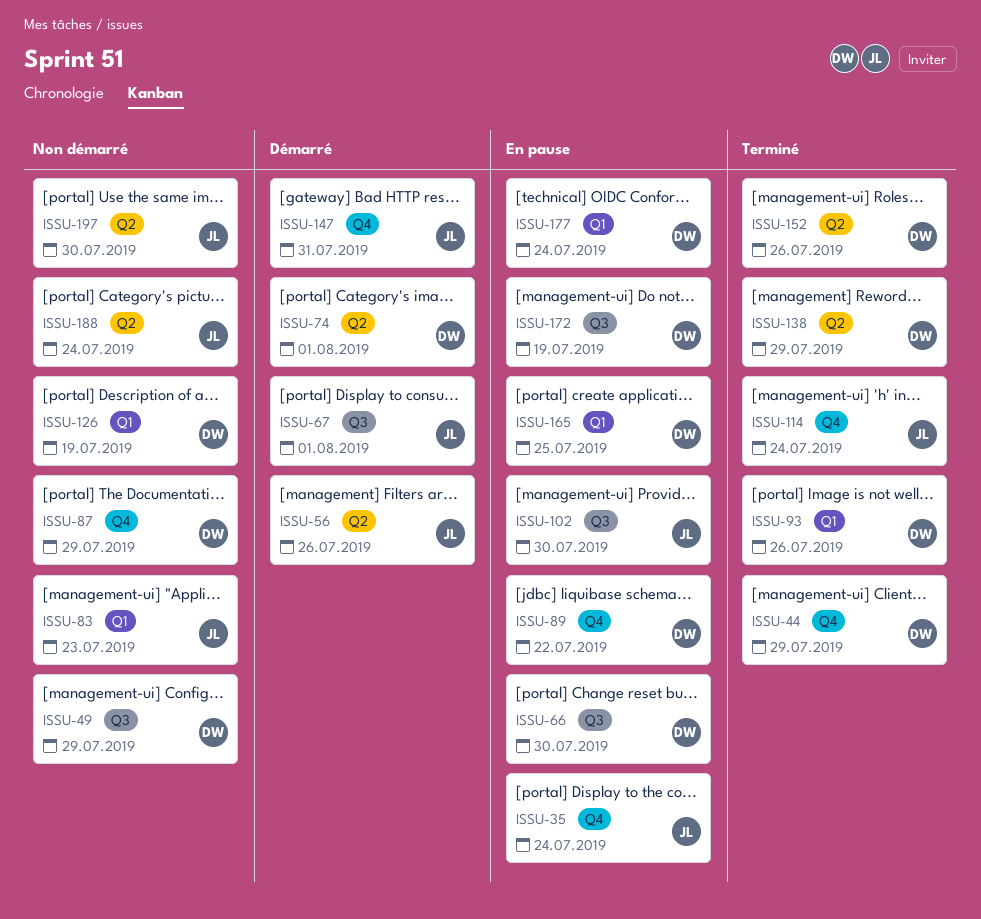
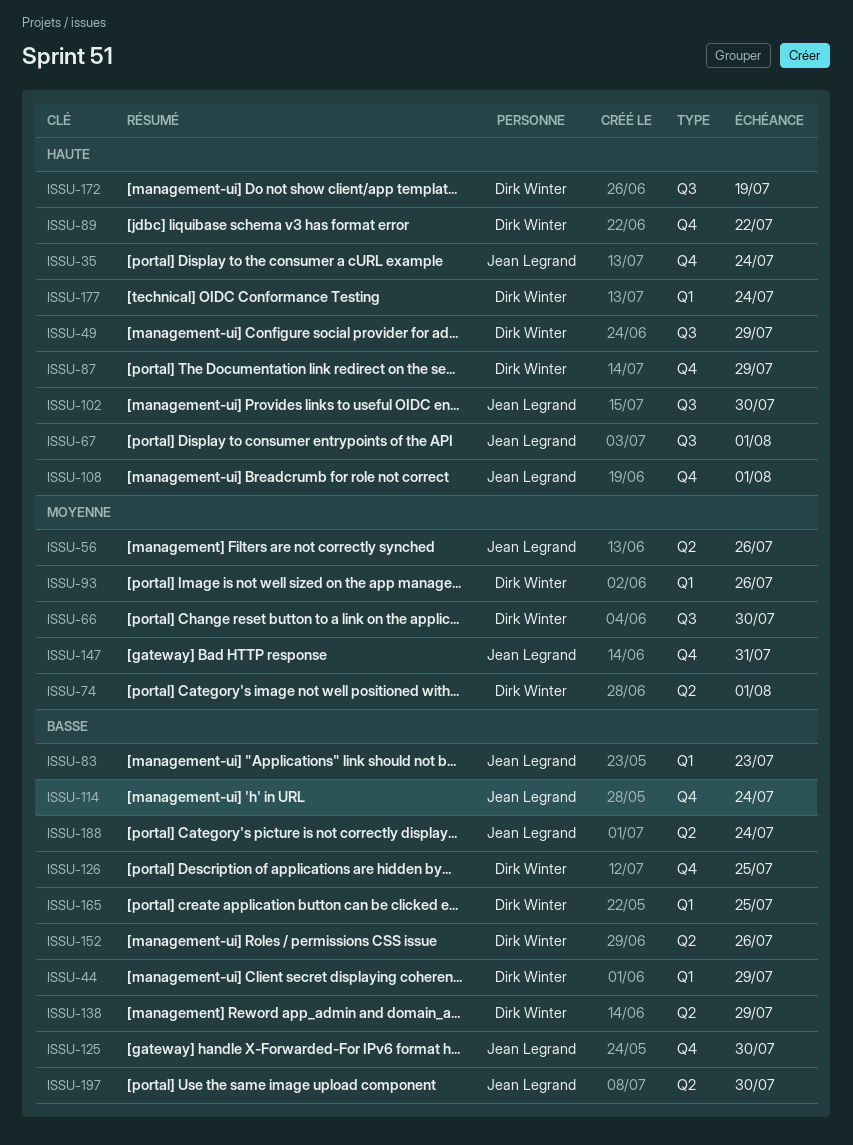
ISSU-44, label: Q4 -> Q1
ISSU-108: none -> present
ISSU-125: none -> present
ISSU-126, label: Q1 -> Q4
ISSU-126, due: Jul 19 -> Jul 25

